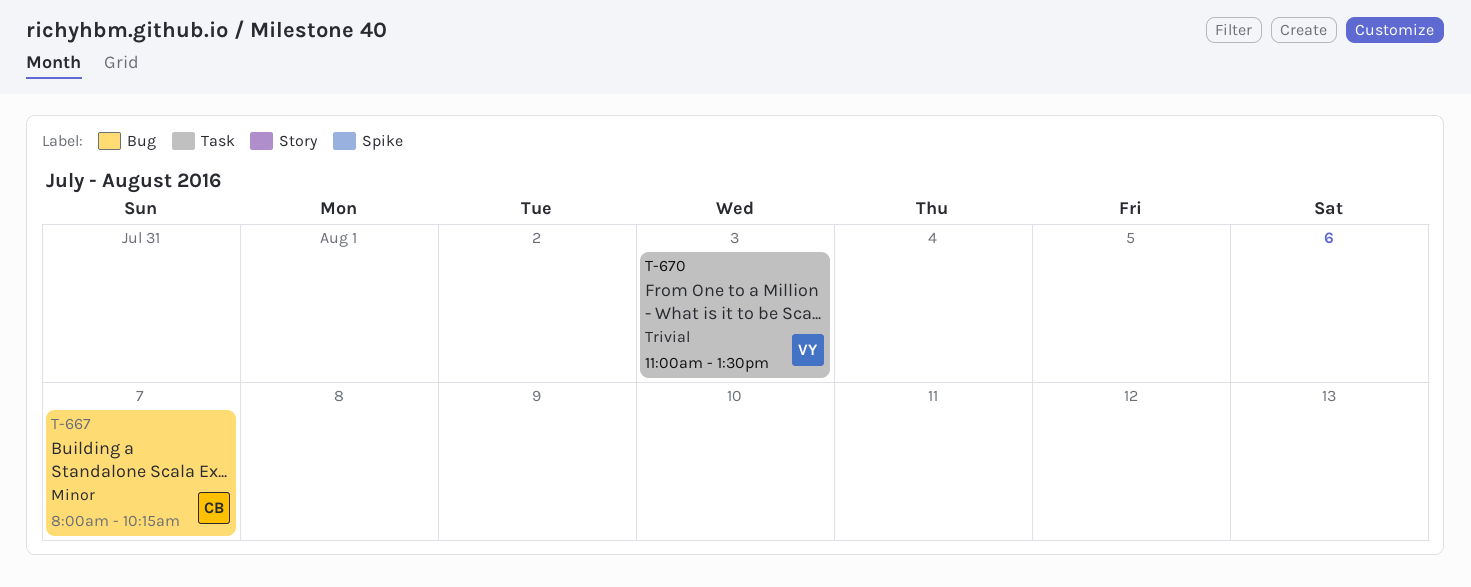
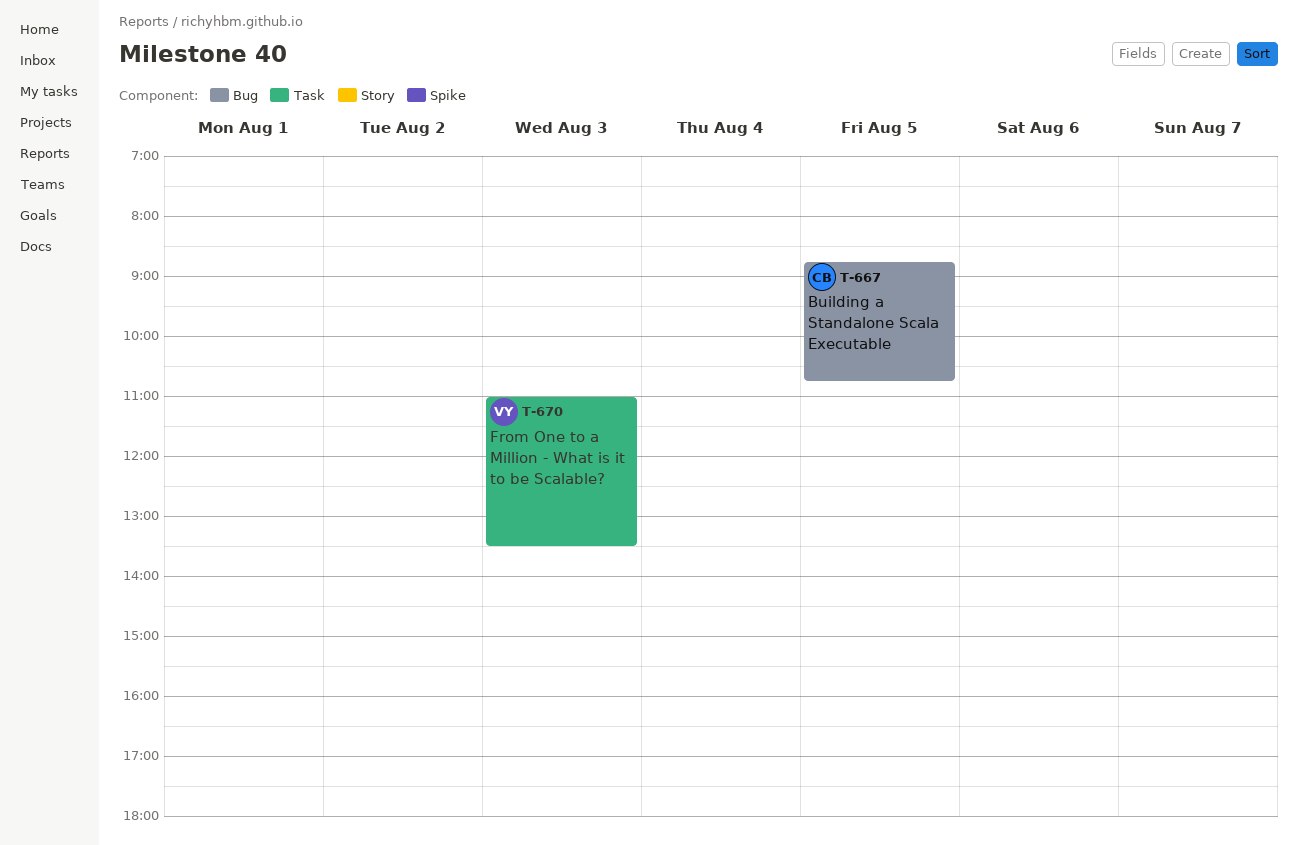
T-667, day: Aug 7 -> Aug 5
T-667, begins: 08:00 -> 08:45
T-667, ends: 10:15 -> 10:45

